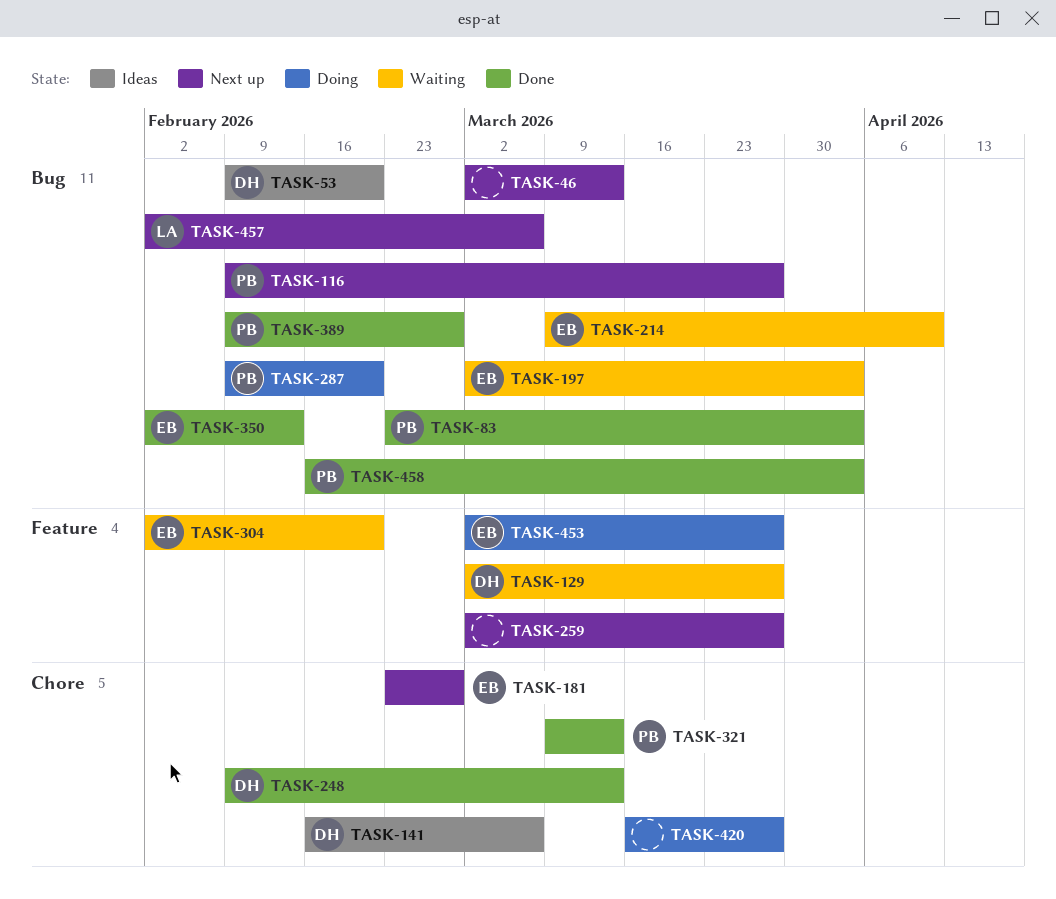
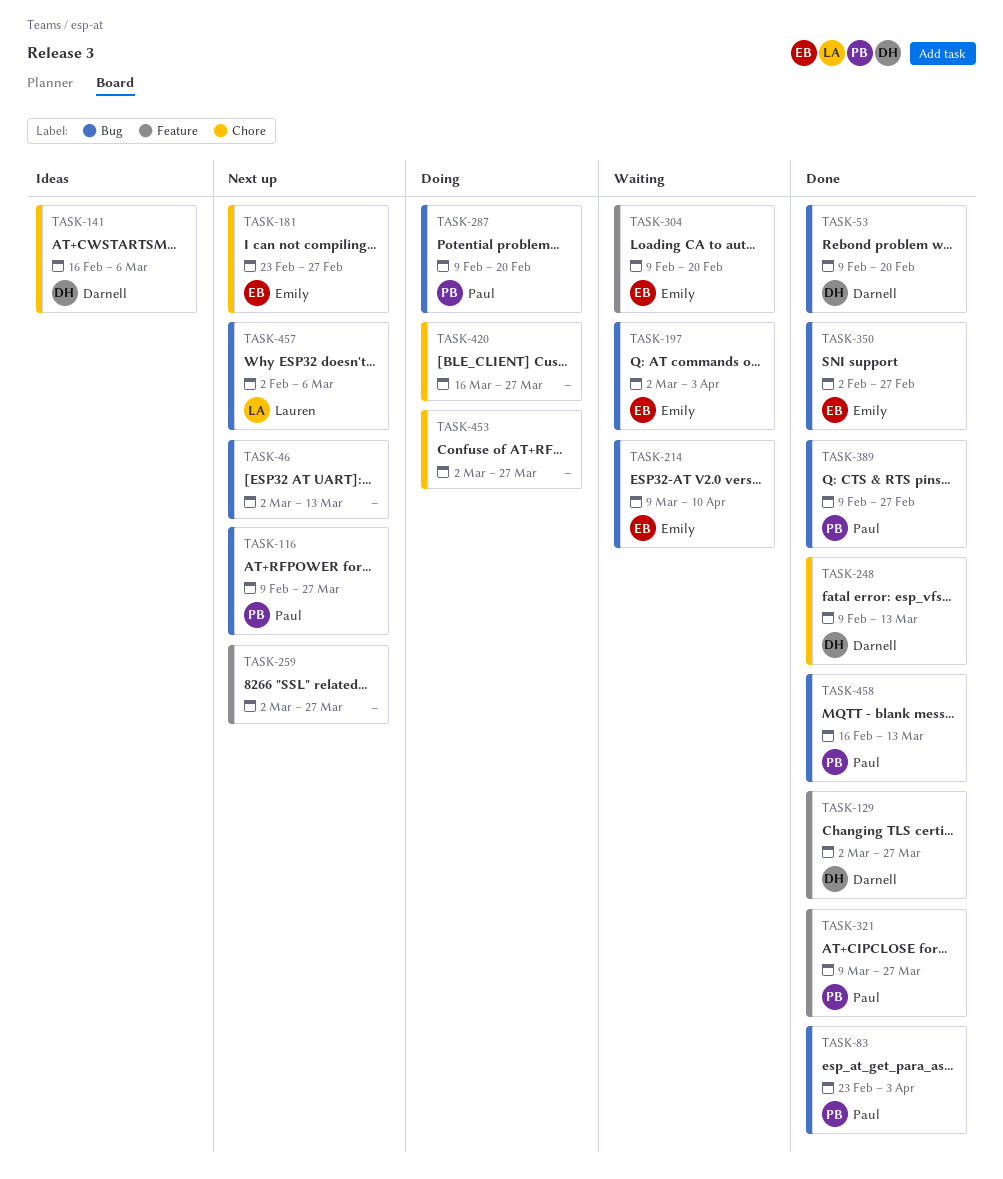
TASK-53, status: Ideas -> Done
TASK-129, status: Waiting -> Done
TASK-304, start: Feb 2 -> Feb 9
TASK-321, label: Chore -> Feature
TASK-321, due: Mar 13 -> Mar 27
TASK-350, due: Feb 13 -> Feb 27
TASK-453, owner: Emily -> none
TASK-453, label: Feature -> Chore
TASK-458, due: Apr 3 -> Mar 13

